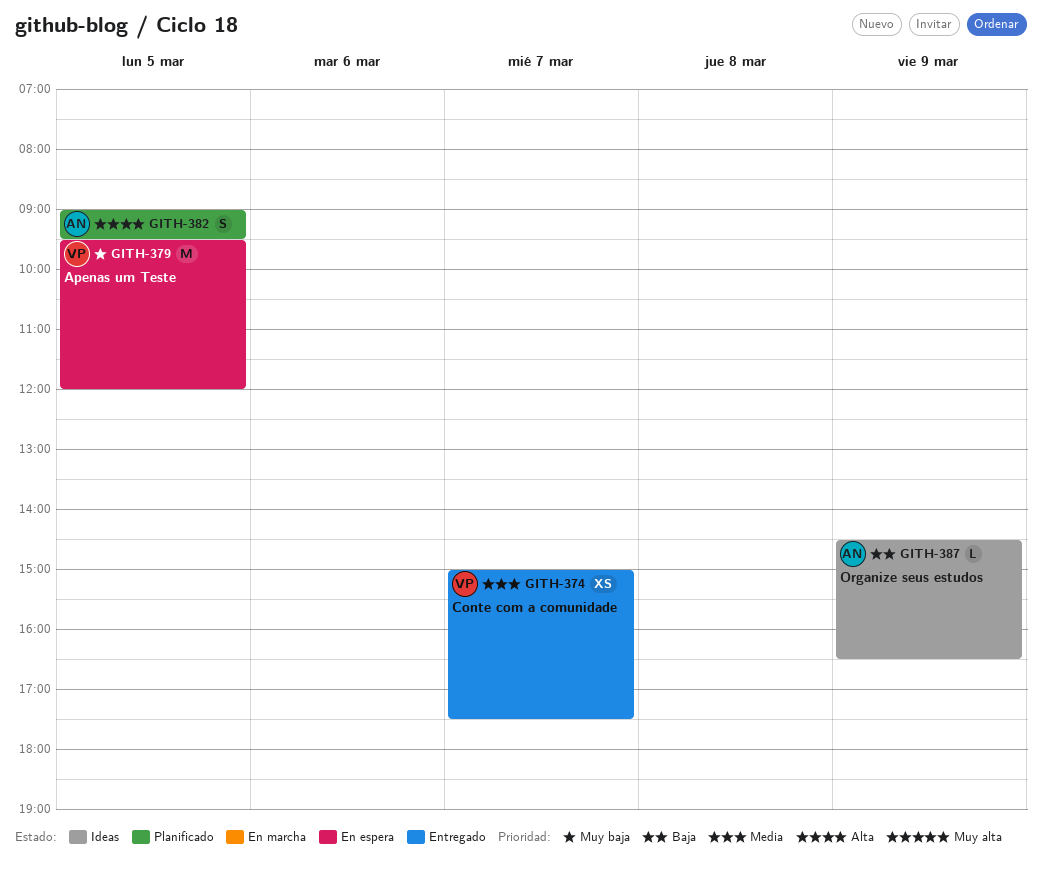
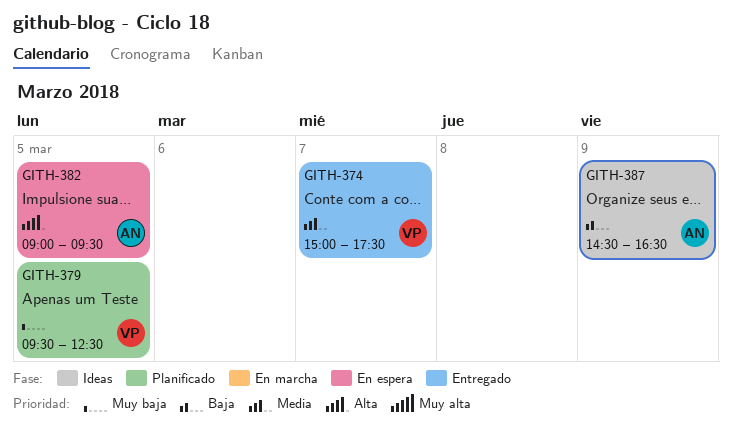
GITH-379, status: En espera -> Planificado
GITH-379, ends: 12:00 -> 12:30
GITH-382, status: Planificado -> En espera

